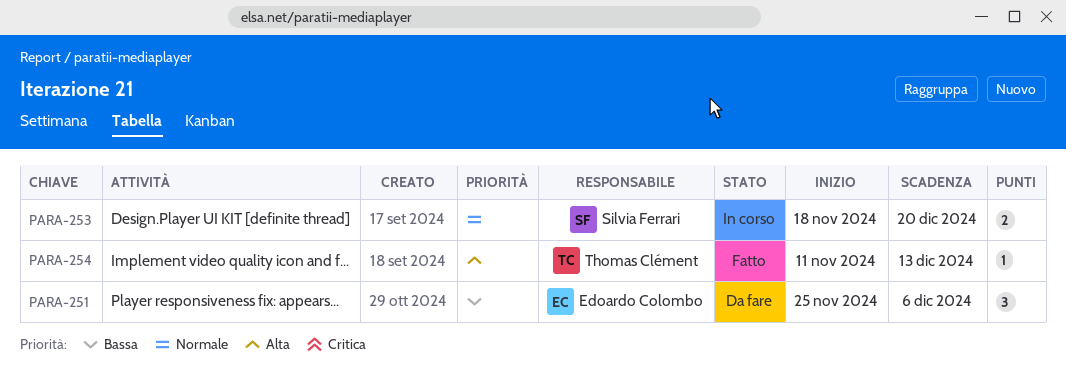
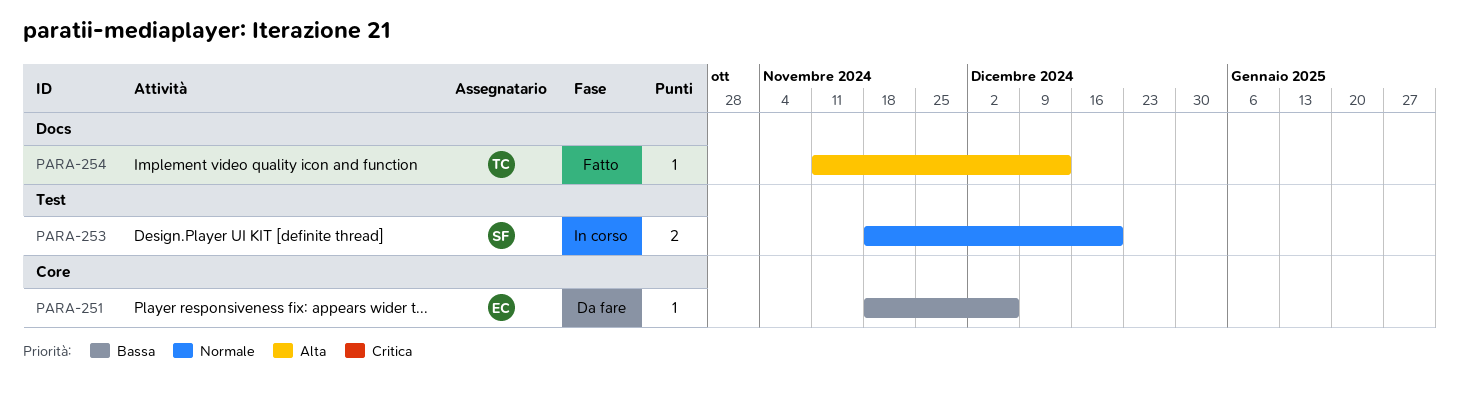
PARA-251, estimate: 3 -> 1
PARA-251, start: Nov 25 -> Nov 18

